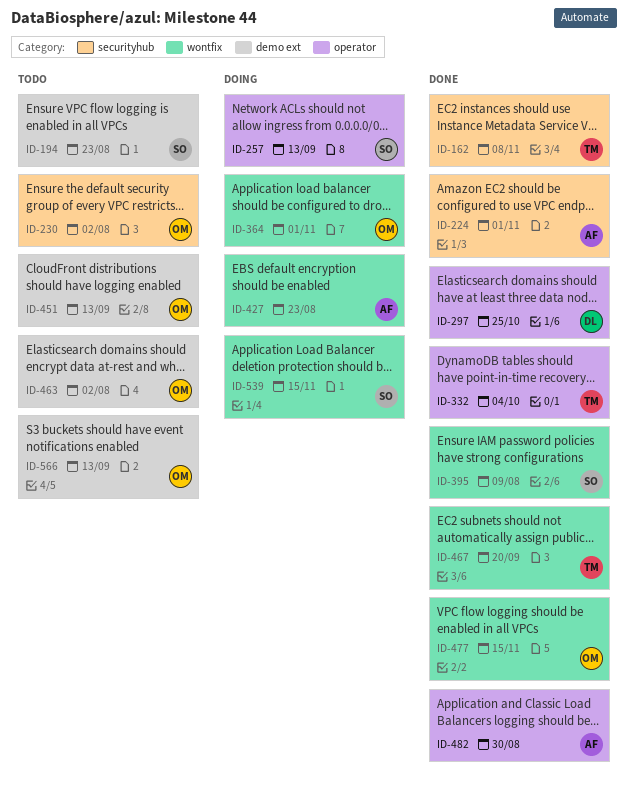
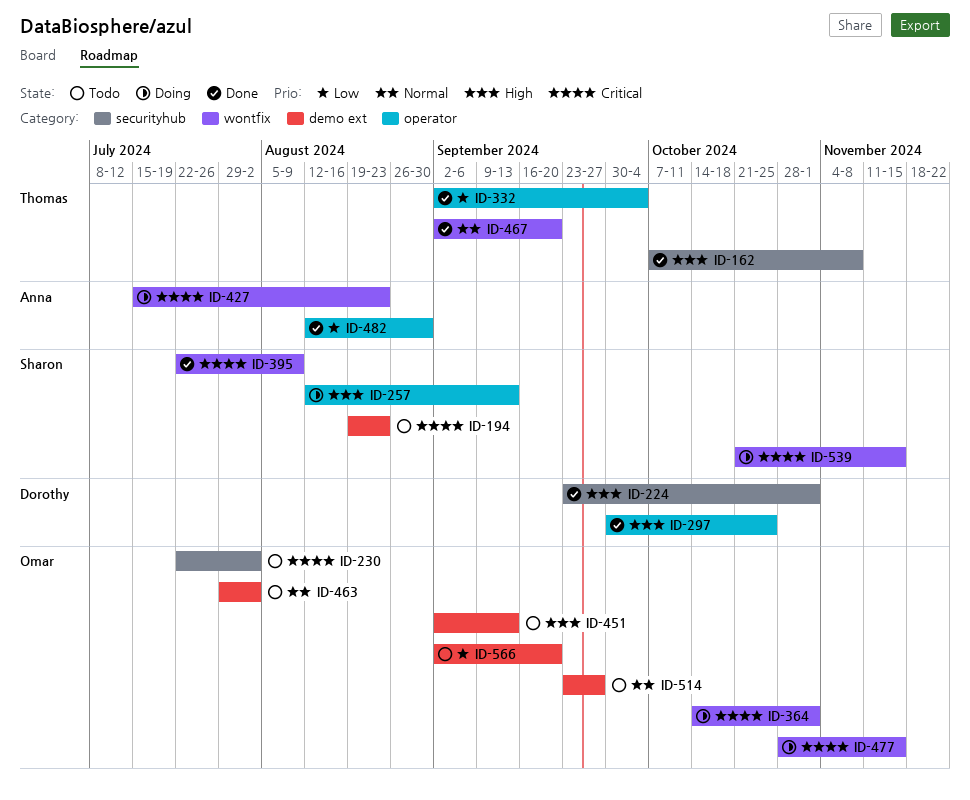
ID-224, owner: Anna -> Dorothy
ID-477, status: Done -> Doing
ID-514: none -> present
ID-566, due: Sep 13 -> Sep 20

